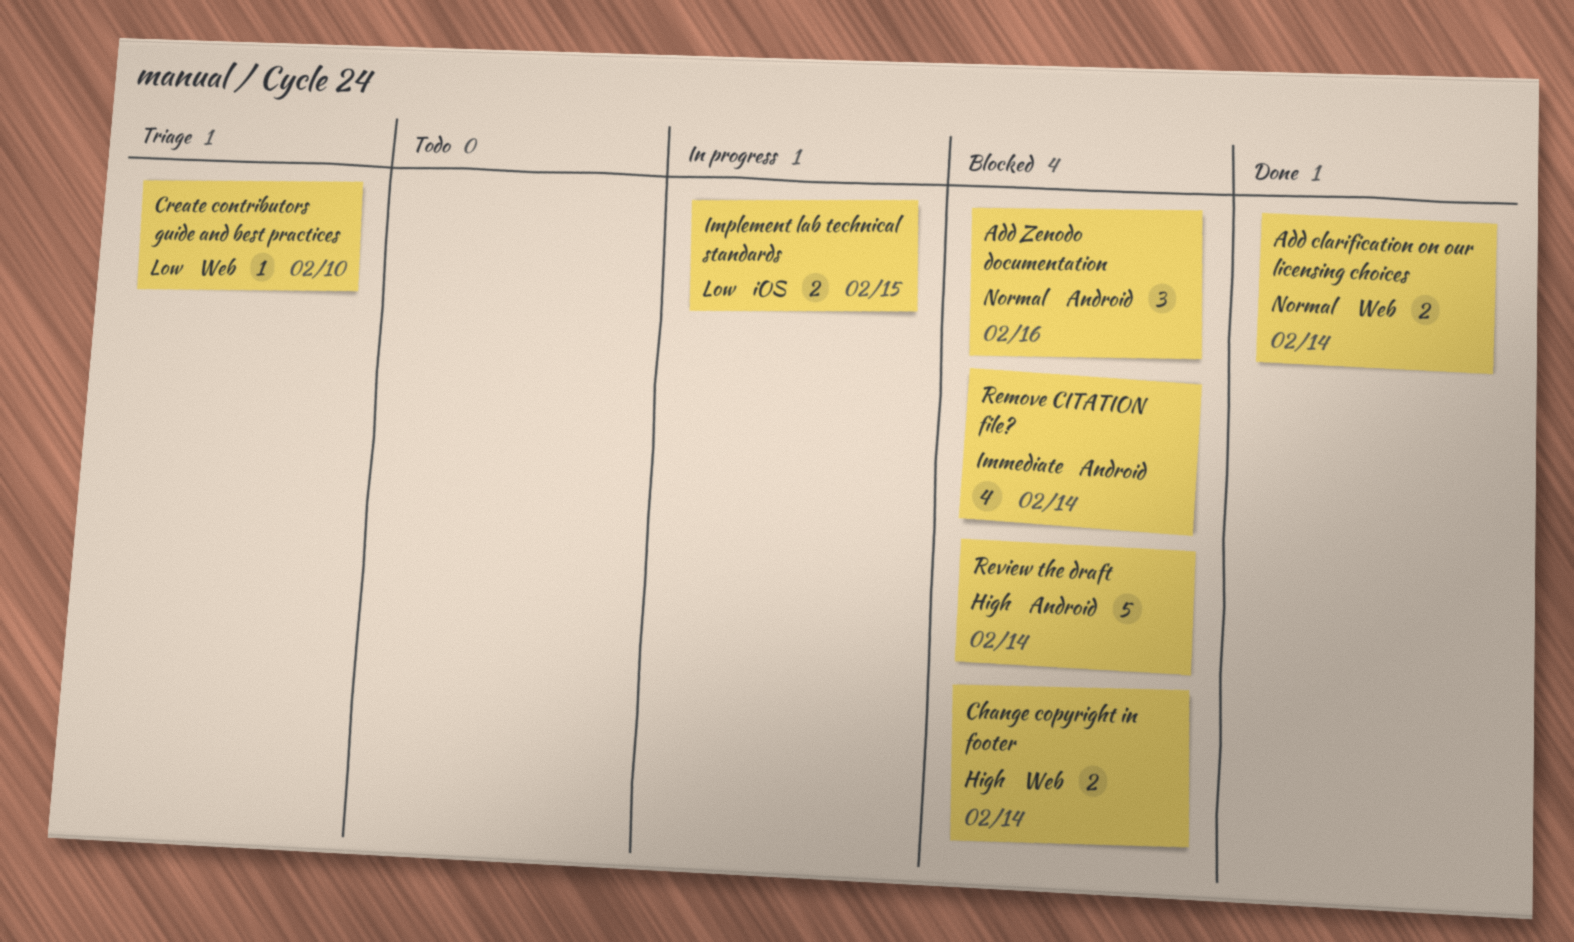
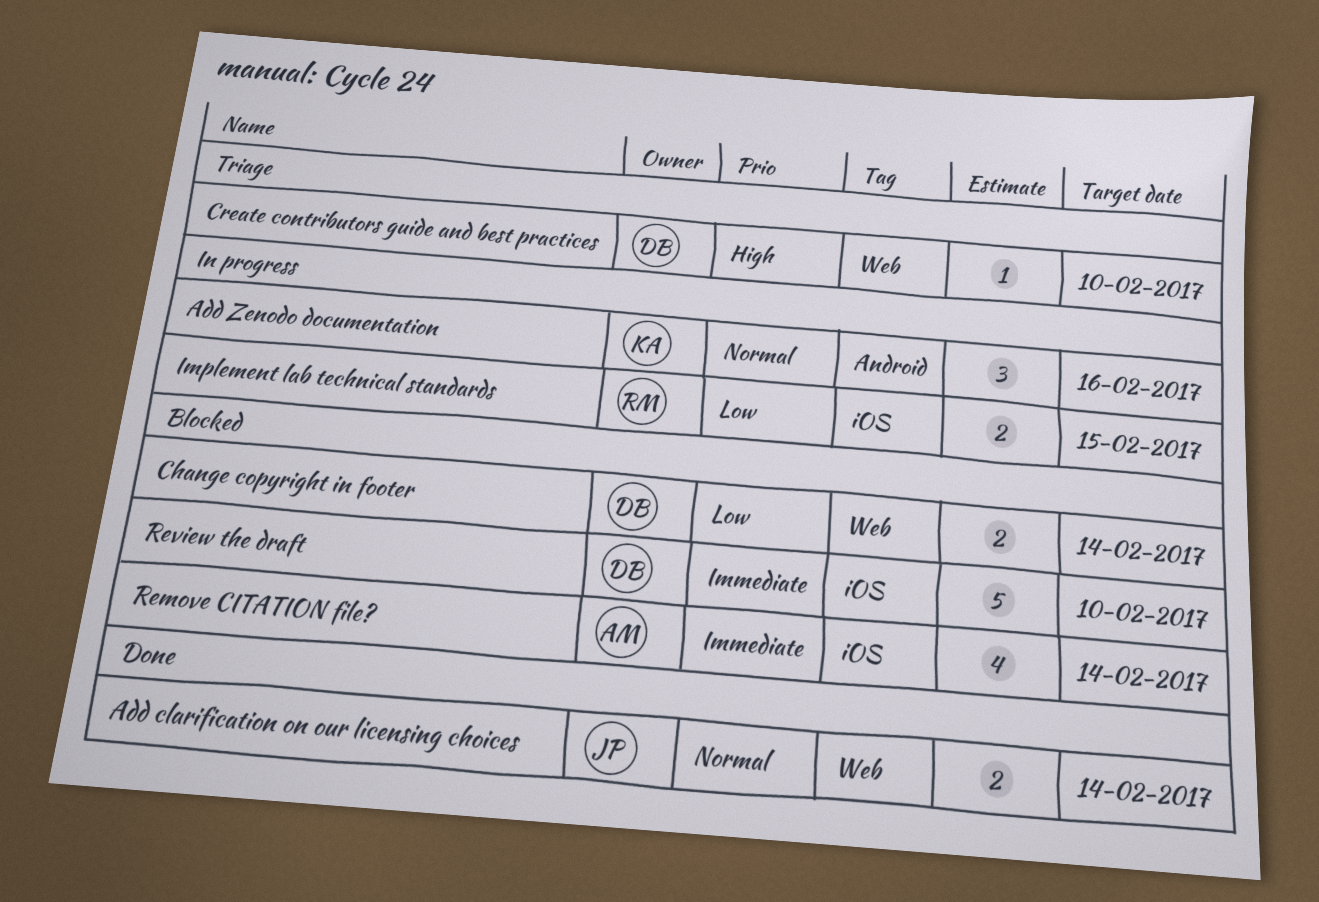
Add Zenodo documentation, status: Blocked -> In progress
Change copyright in footer, priority: High -> Low
Create contributors guide and best practices, priority: Low -> High
Remove CITATION file?, label: Android -> iOS
Review the draft, priority: High -> Immediate
Review the draft, label: Android -> iOS
Review the draft, due: Feb 14 -> Feb 10

